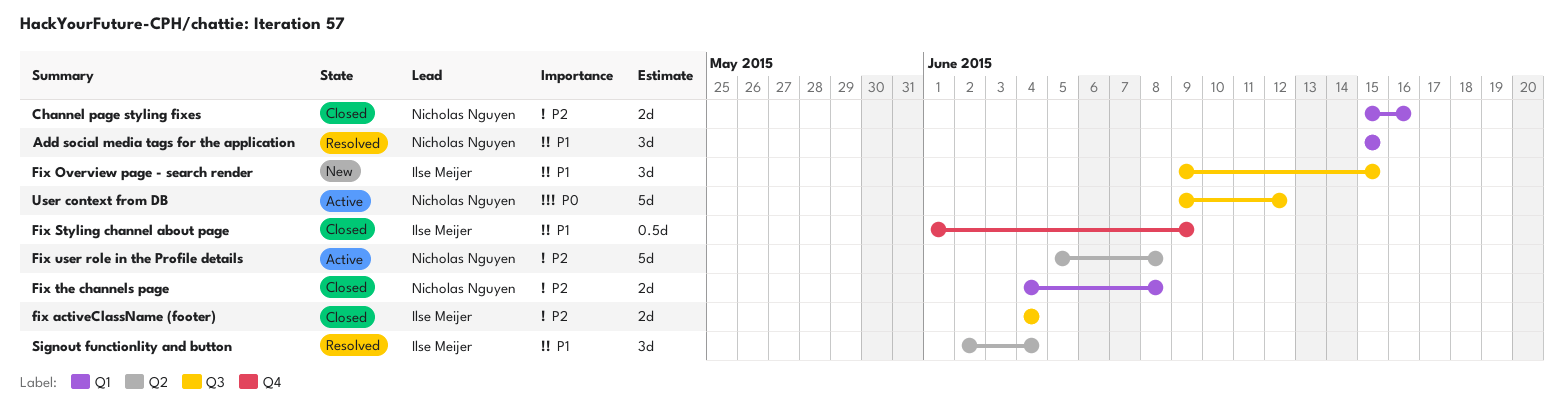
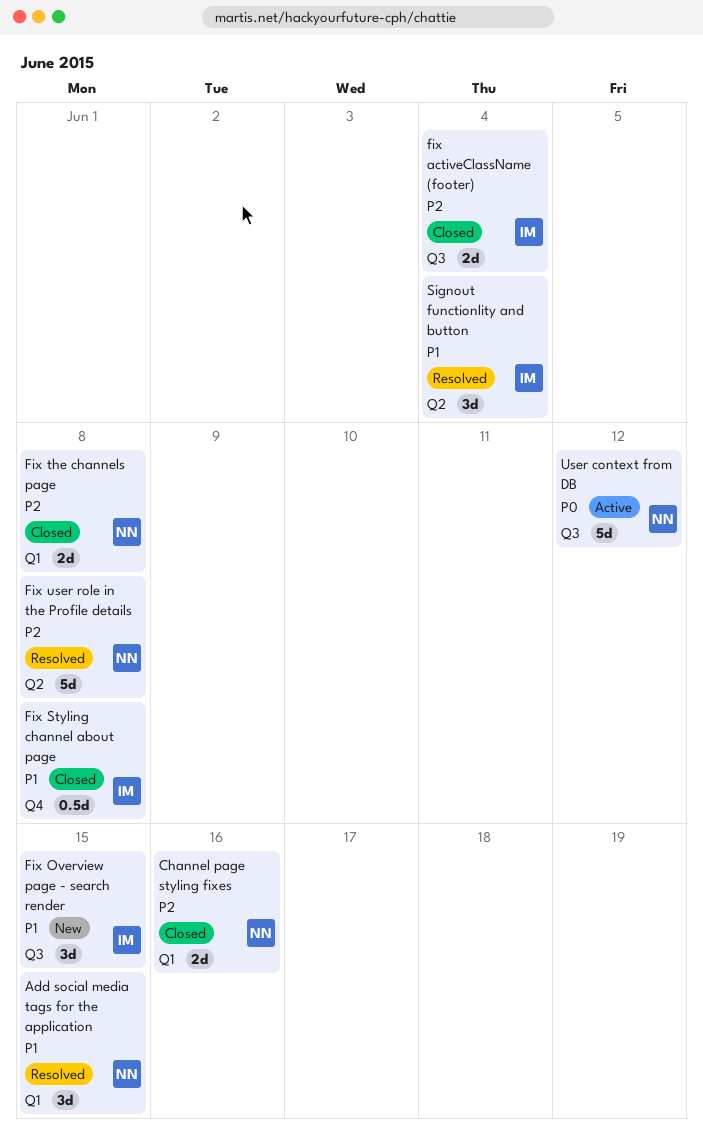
Fix Styling channel about page, due: Jun 9 -> Jun 8
Fix user role in the Profile details, status: Active -> Resolved

